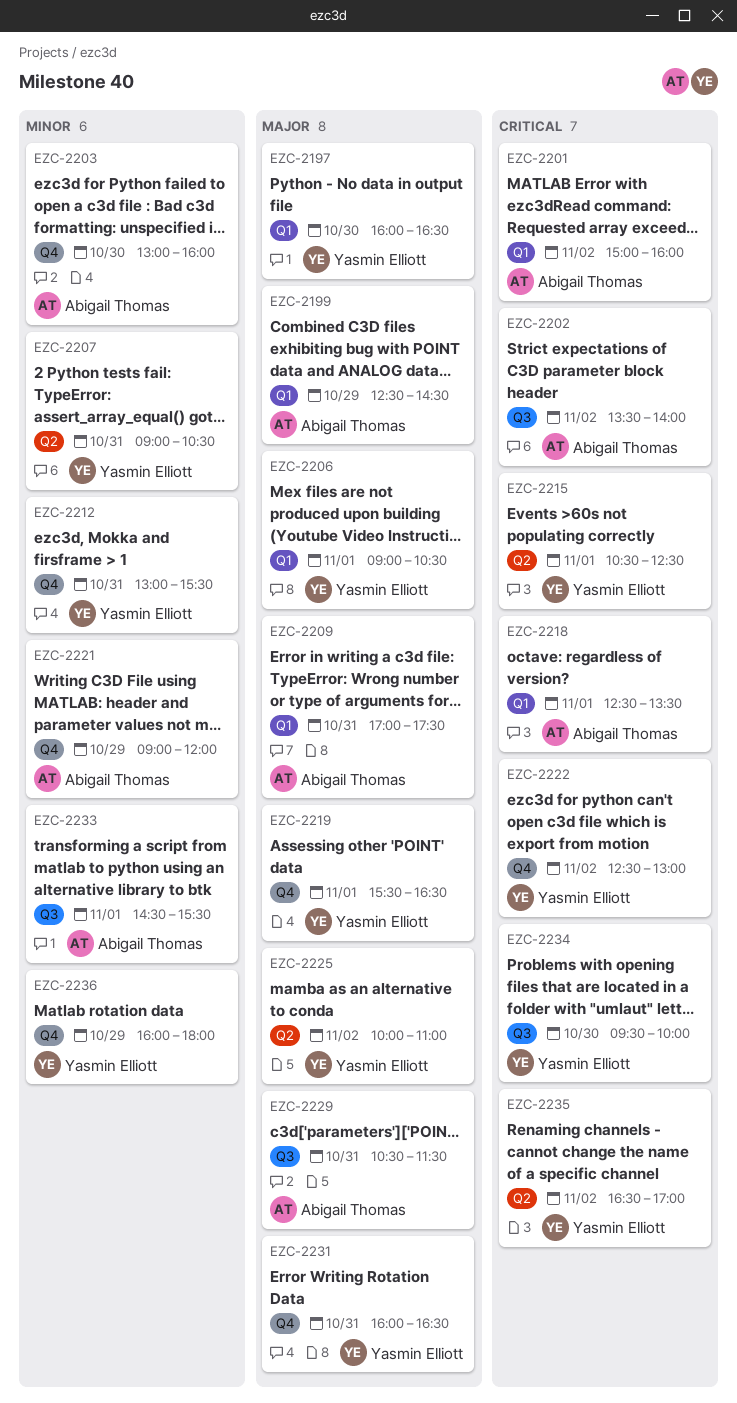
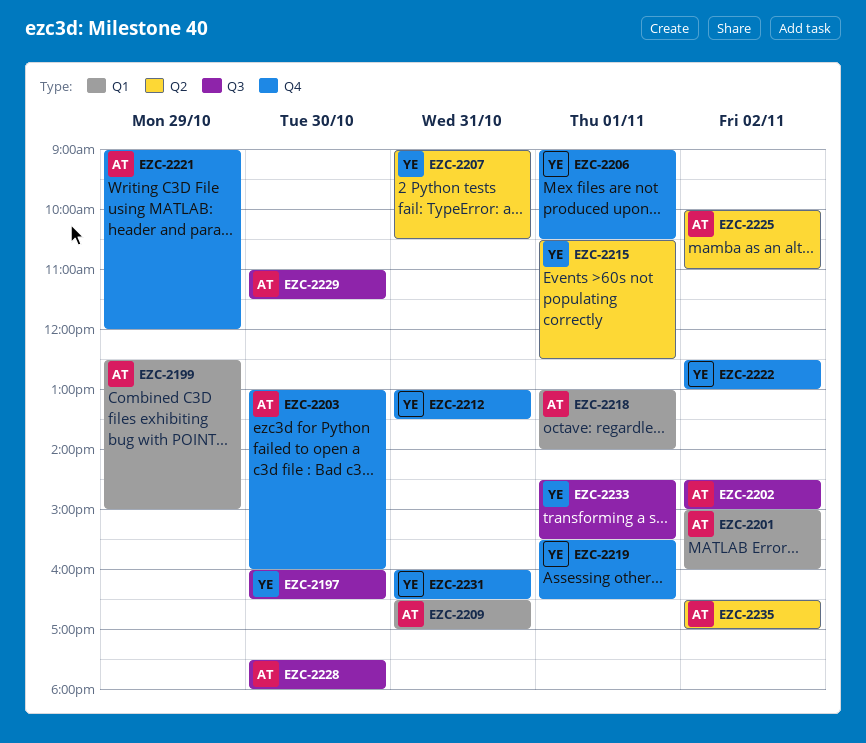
EZC-2197, label: Q1 -> Q3
EZC-2199, ends: 14:30 -> 15:00
EZC-2202, begins: 13:30 -> 14:30
EZC-2202, ends: 14:00 -> 15:00
EZC-2206, label: Q1 -> Q4
EZC-2209, begins: 17:00 -> 16:30
EZC-2209, ends: 17:30 -> 17:00
EZC-2212, ends: 15:30 -> 13:30
EZC-2218, begins: 12:30 -> 13:00
EZC-2218, ends: 13:30 -> 14:00
EZC-2225, owner: Yasmin Elliott -> Abigail Thomas
EZC-2228: none -> present
EZC-2229, day: Oct 31 -> Oct 30
EZC-2229, begins: 10:30 -> 11:00
EZC-2233, owner: Abigail Thomas -> Yasmin Elliott
EZC-2234: present -> none
EZC-2235, owner: Yasmin Elliott -> Abigail Thomas
EZC-2236: present -> none

